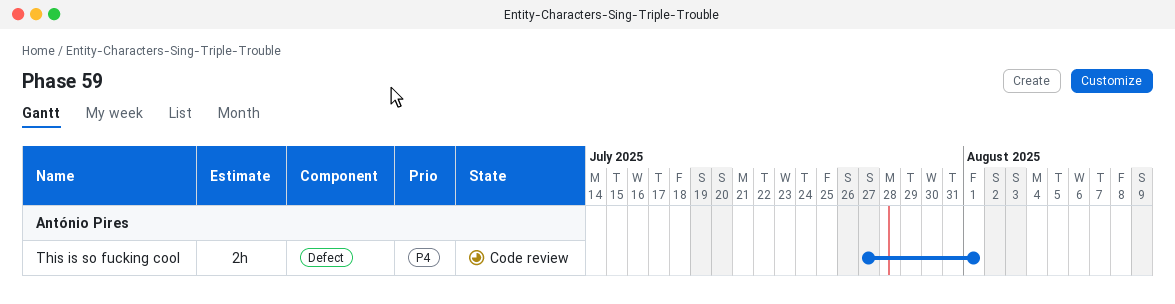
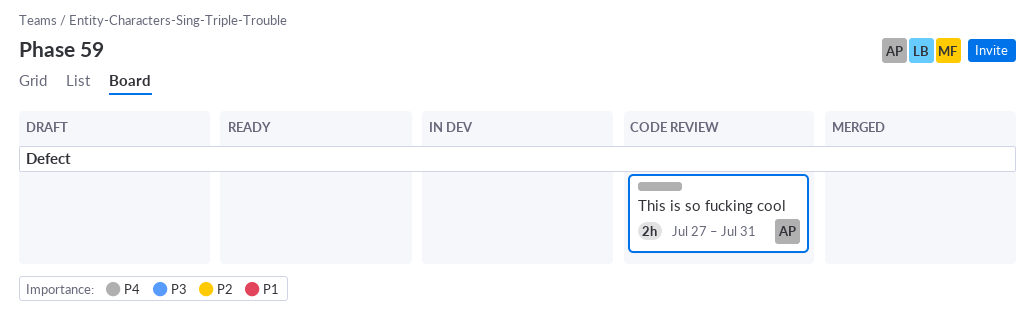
This is so fucking cool, due: Aug 1 -> Jul 31

